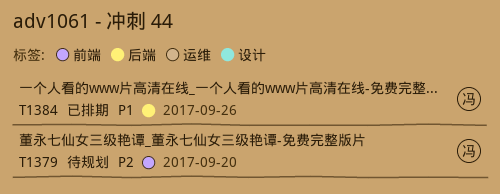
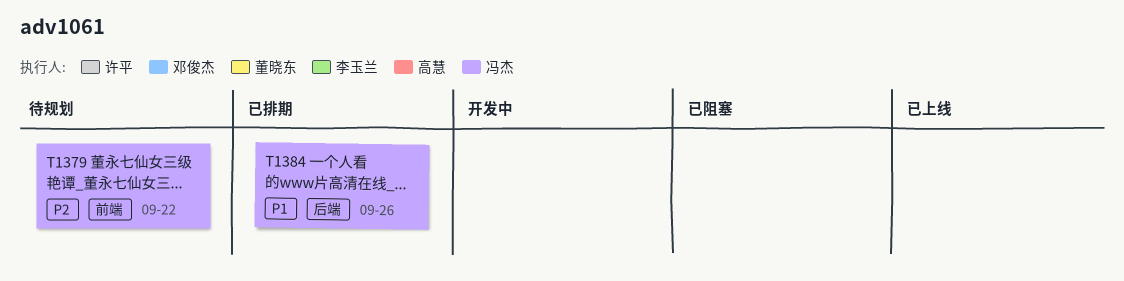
T1379, due: Sep 20 -> Sep 22

